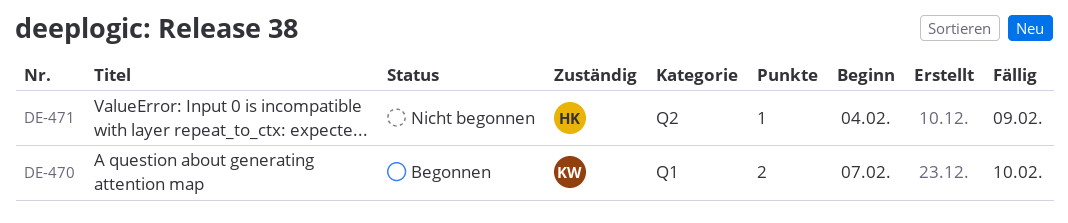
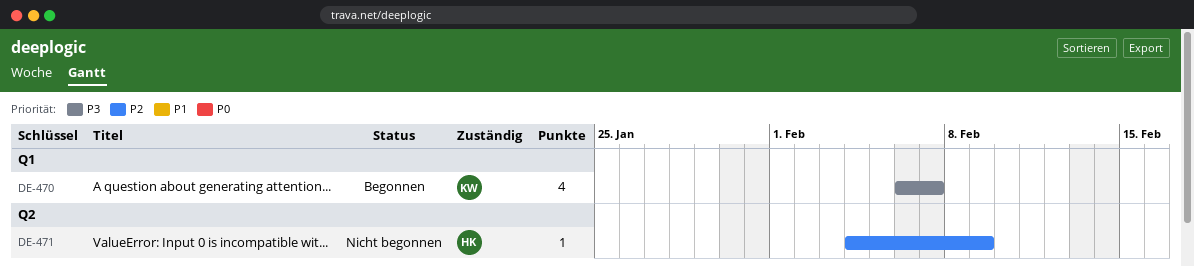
DE-470, estimate: 2 -> 4
DE-470, start: Feb 7 -> Feb 6
DE-470, due: Feb 10 -> Feb 7

